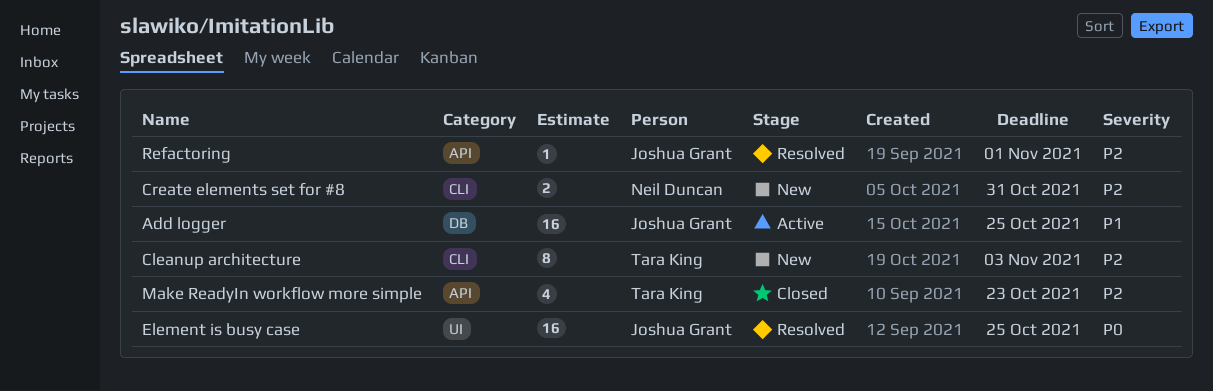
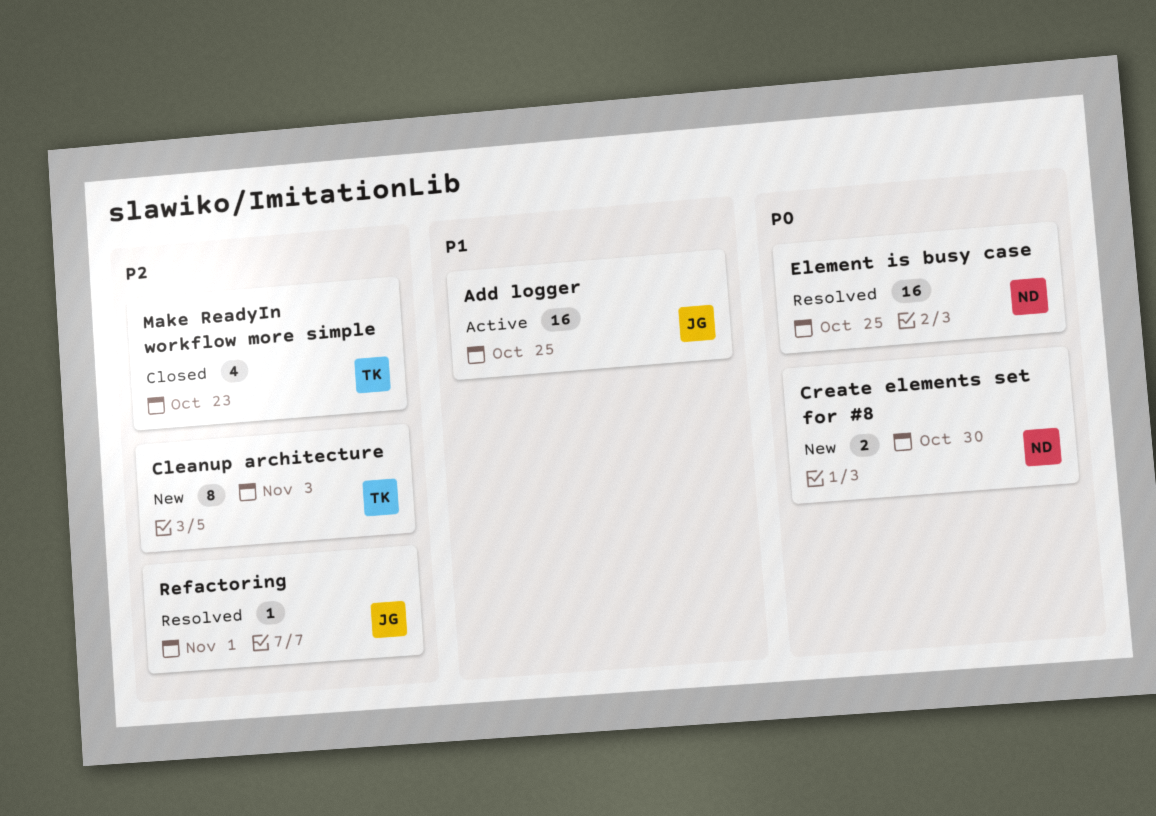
Create elements set for #8, priority: P2 -> P0
Create elements set for #8, due: Oct 31 -> Oct 30
Element is busy case, owner: Joshua Grant -> Neil Duncan

